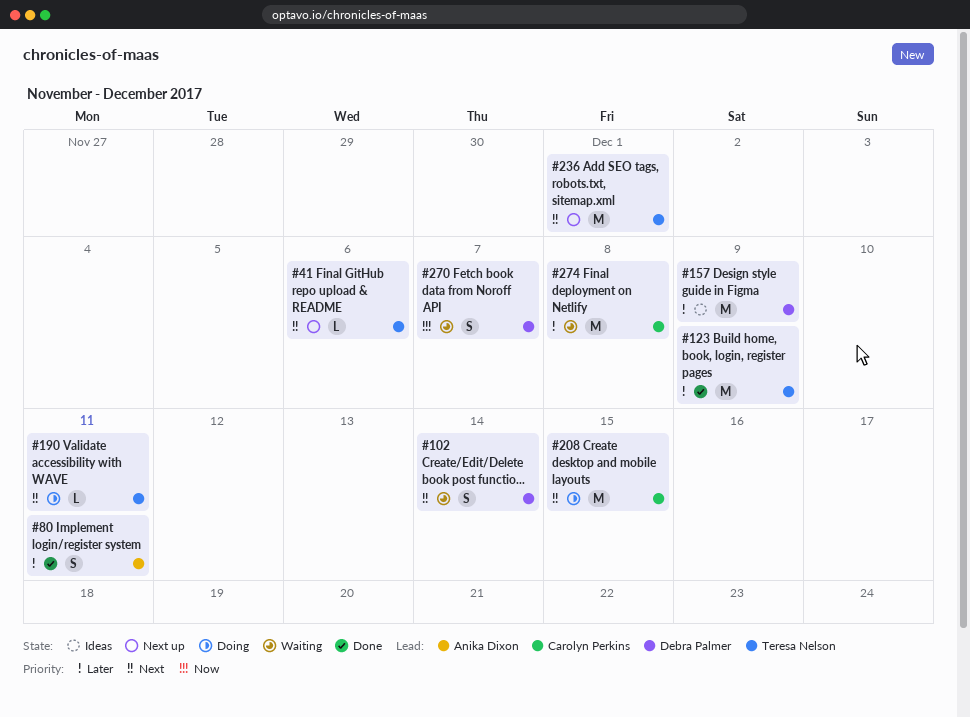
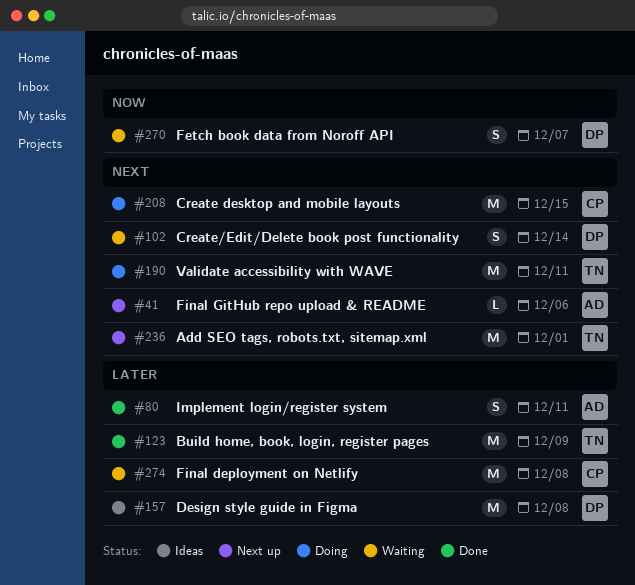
#41, owner: Teresa Nelson -> Anika Dixon
#157, due: Dec 9 -> Dec 8
#190, estimate: L -> M

